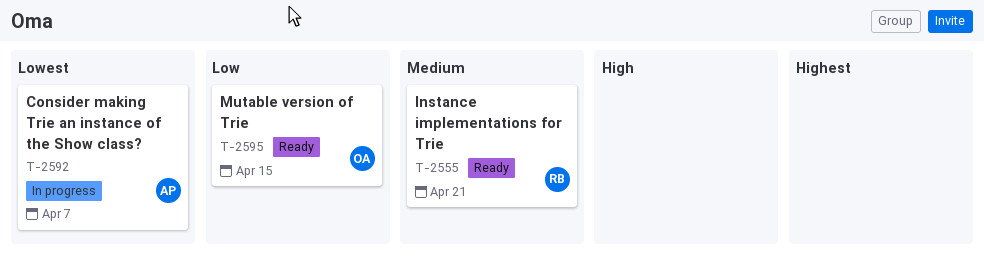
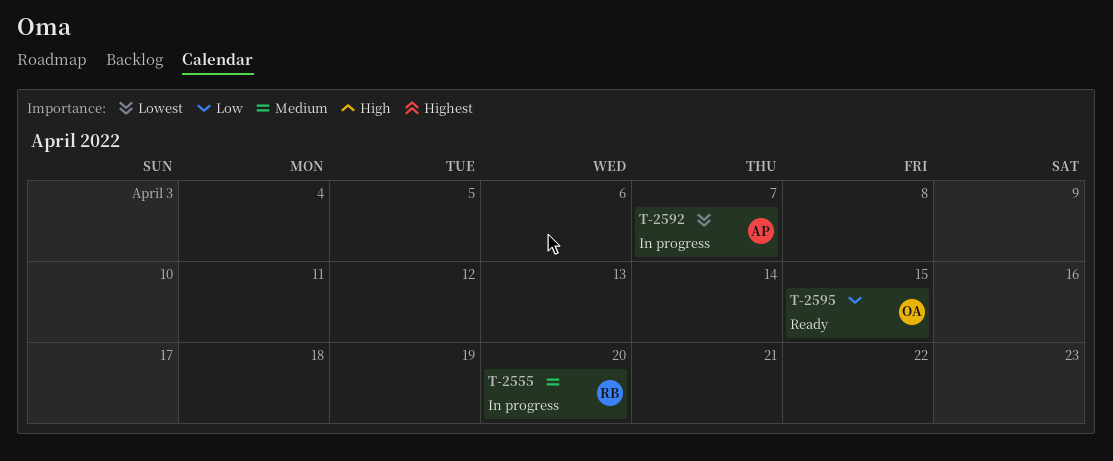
T-2555, status: Ready -> In progress
T-2555, due: Apr 21 -> Apr 20

